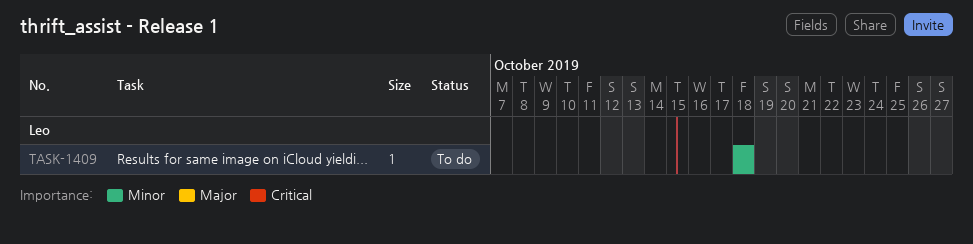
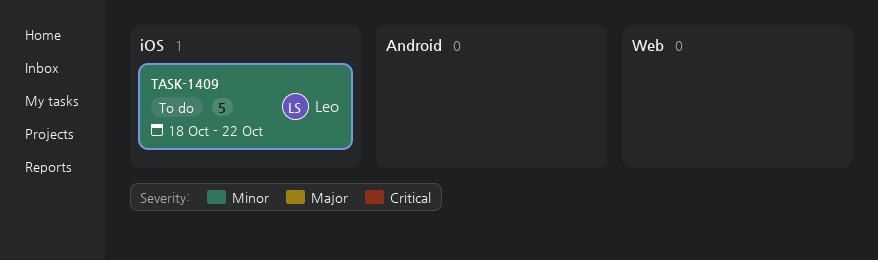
TASK-1409, estimate: 1 -> 5
TASK-1409, due: Oct 18 -> Oct 22

